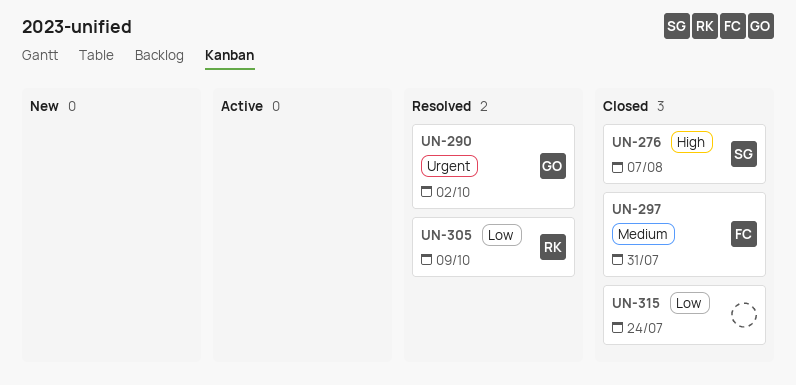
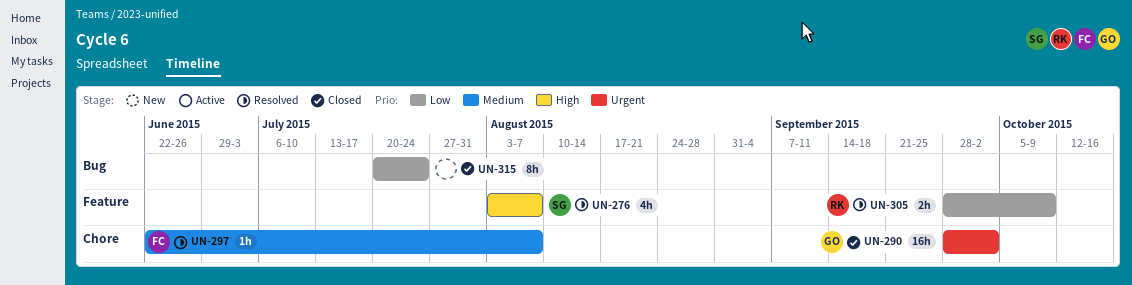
UN-276, status: Closed -> Resolved
UN-290, status: Resolved -> Closed
UN-297, status: Closed -> Resolved
UN-297, due: Jul 31 -> Aug 7

